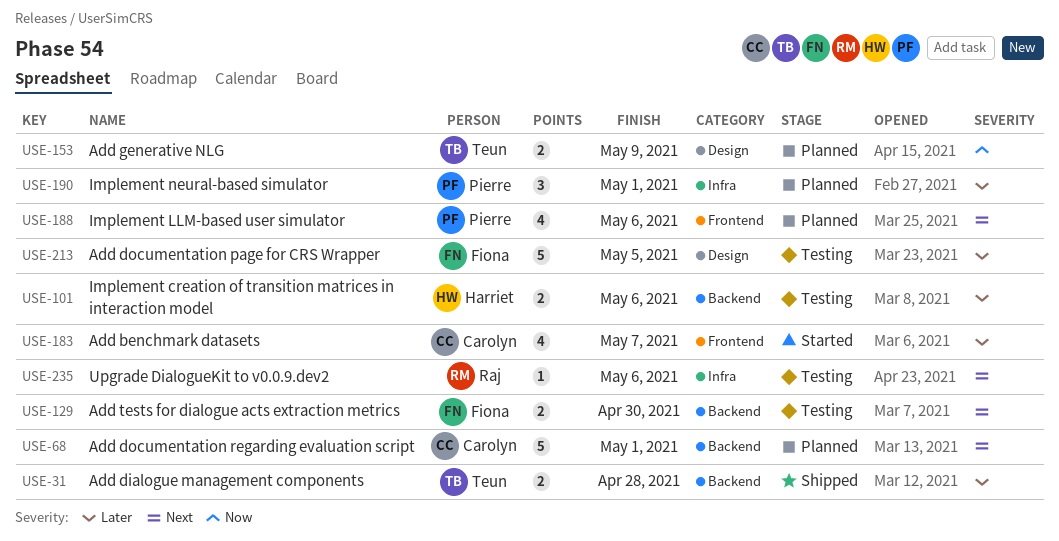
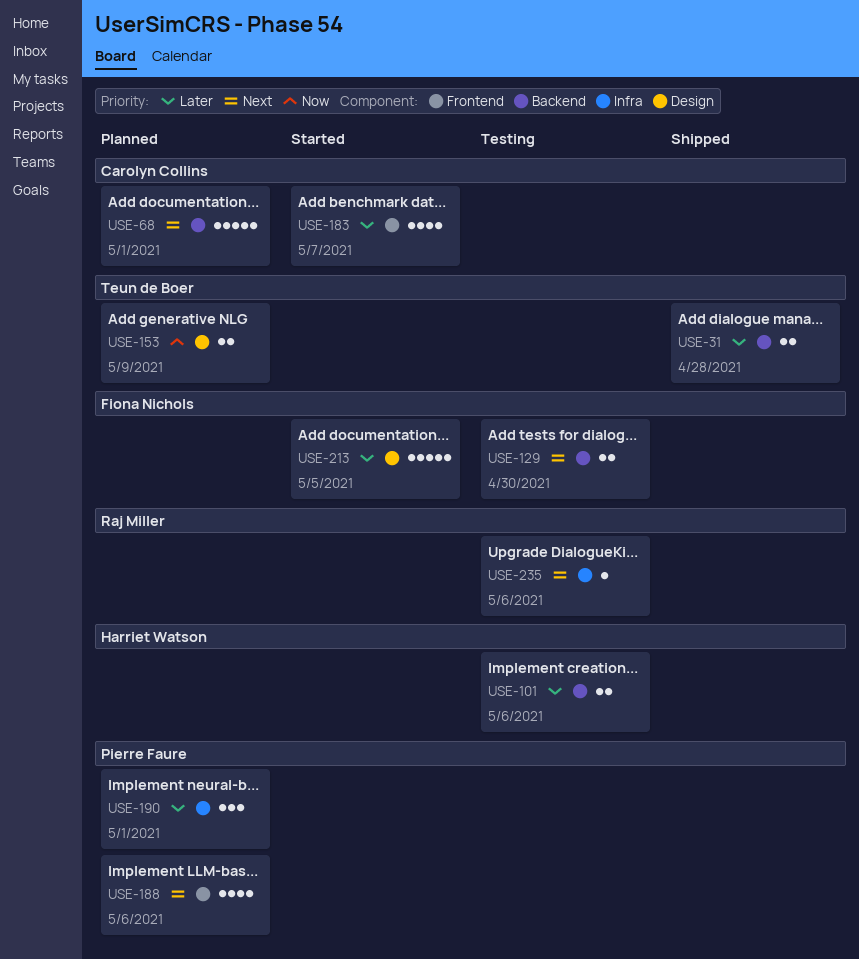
USE-213, status: Testing -> Started

